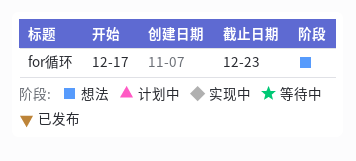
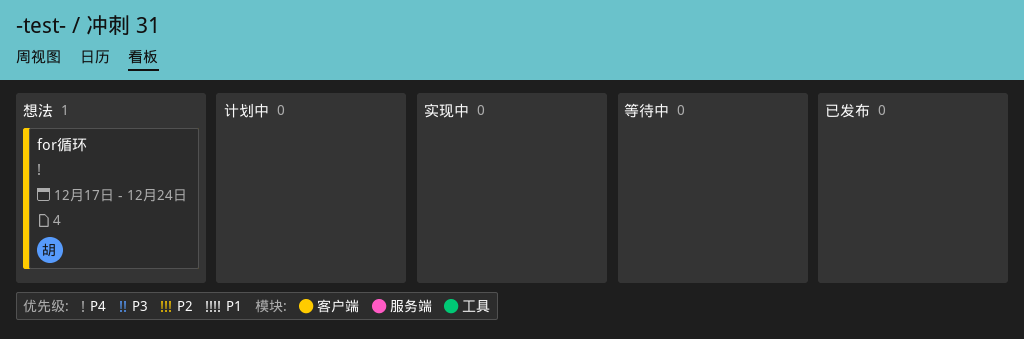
for循环, due: Dec 23 -> Dec 24

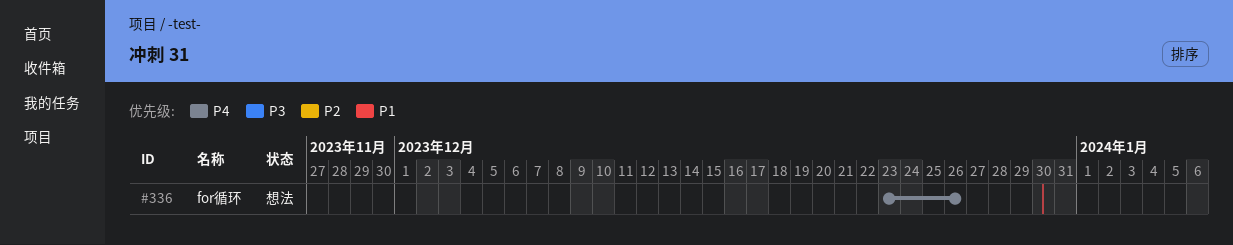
for循环, start: Dec 17 -> Dec 23
for循环, due: Dec 24 -> Dec 26

